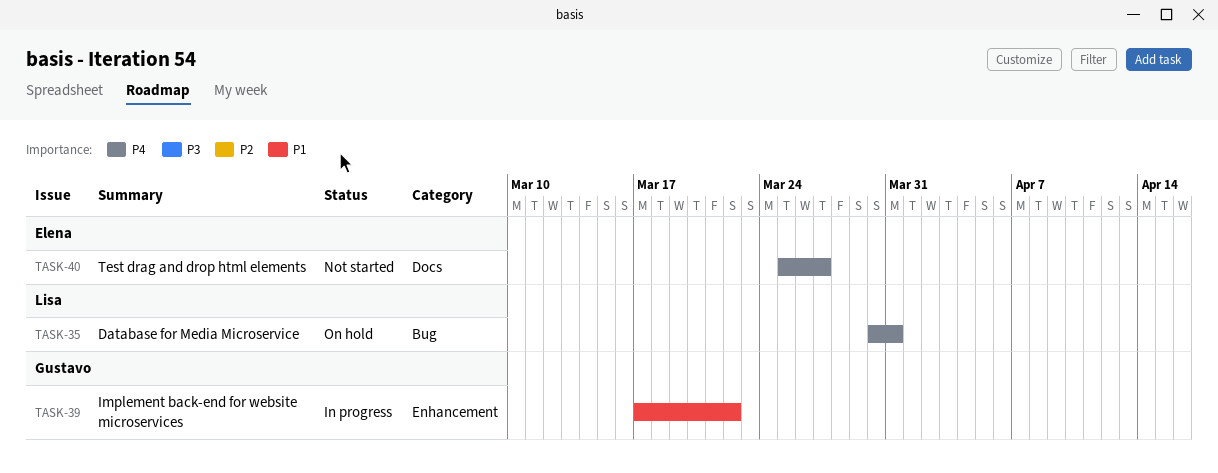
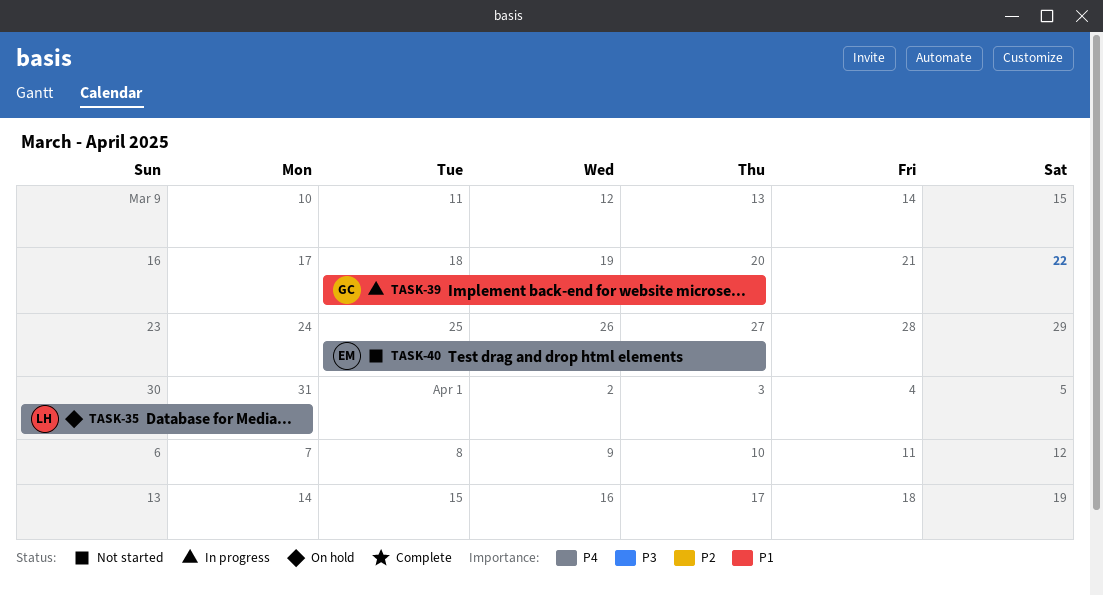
TASK-39, start: Mar 17 -> Mar 18
TASK-39, due: Mar 22 -> Mar 20

